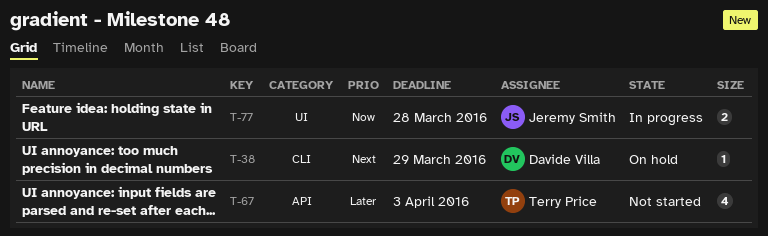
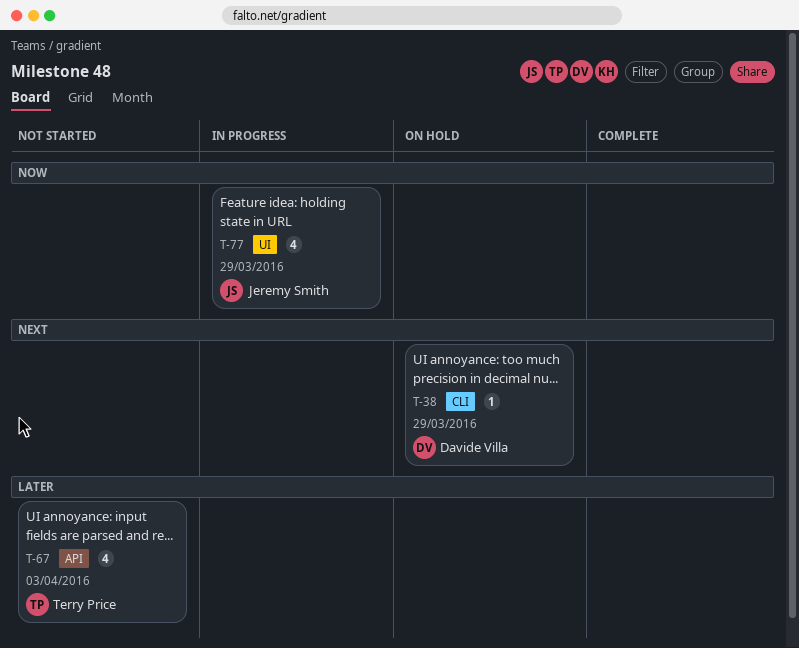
T-77, estimate: 2 -> 4
T-77, due: Mar 28 -> Mar 29

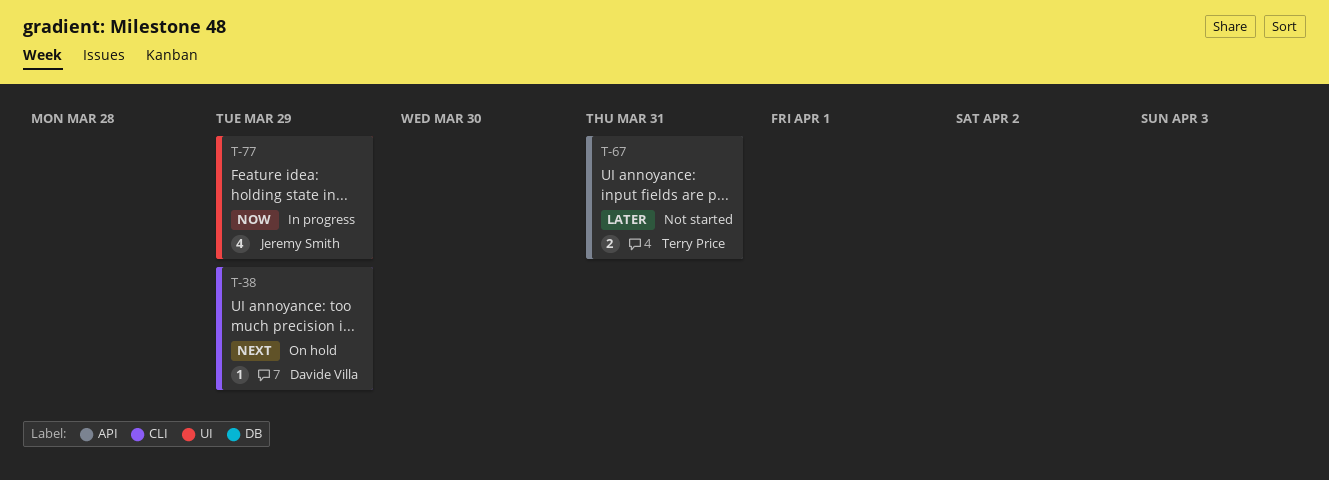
T-67, estimate: 4 -> 2
T-67, due: Apr 3 -> Mar 31

